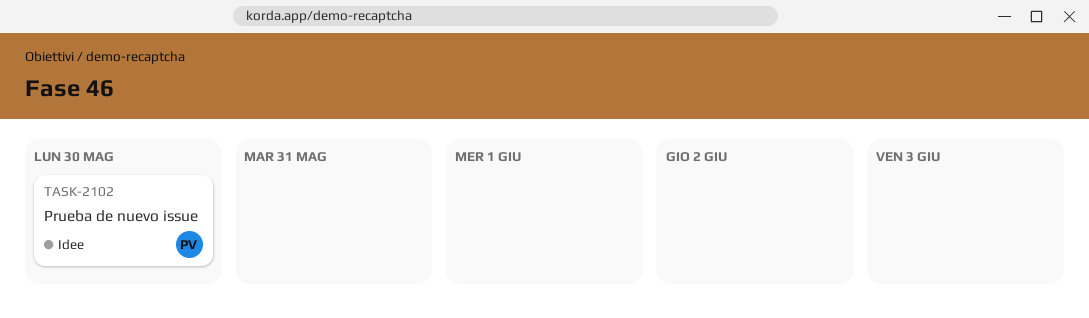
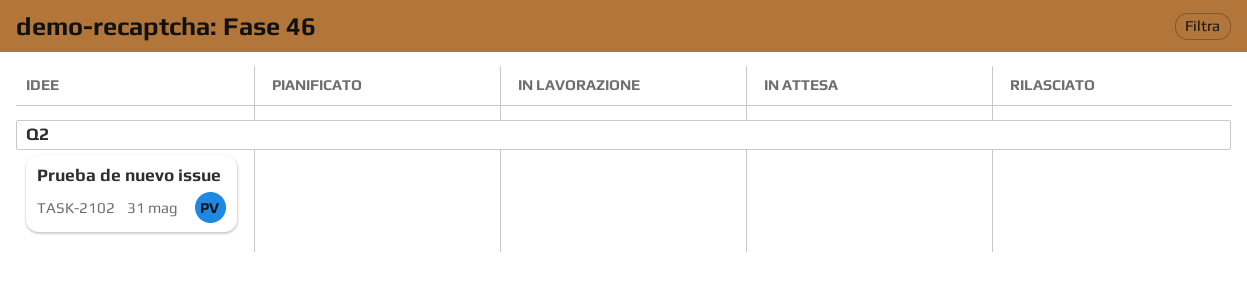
TASK-2102, due: May 30 -> May 31

